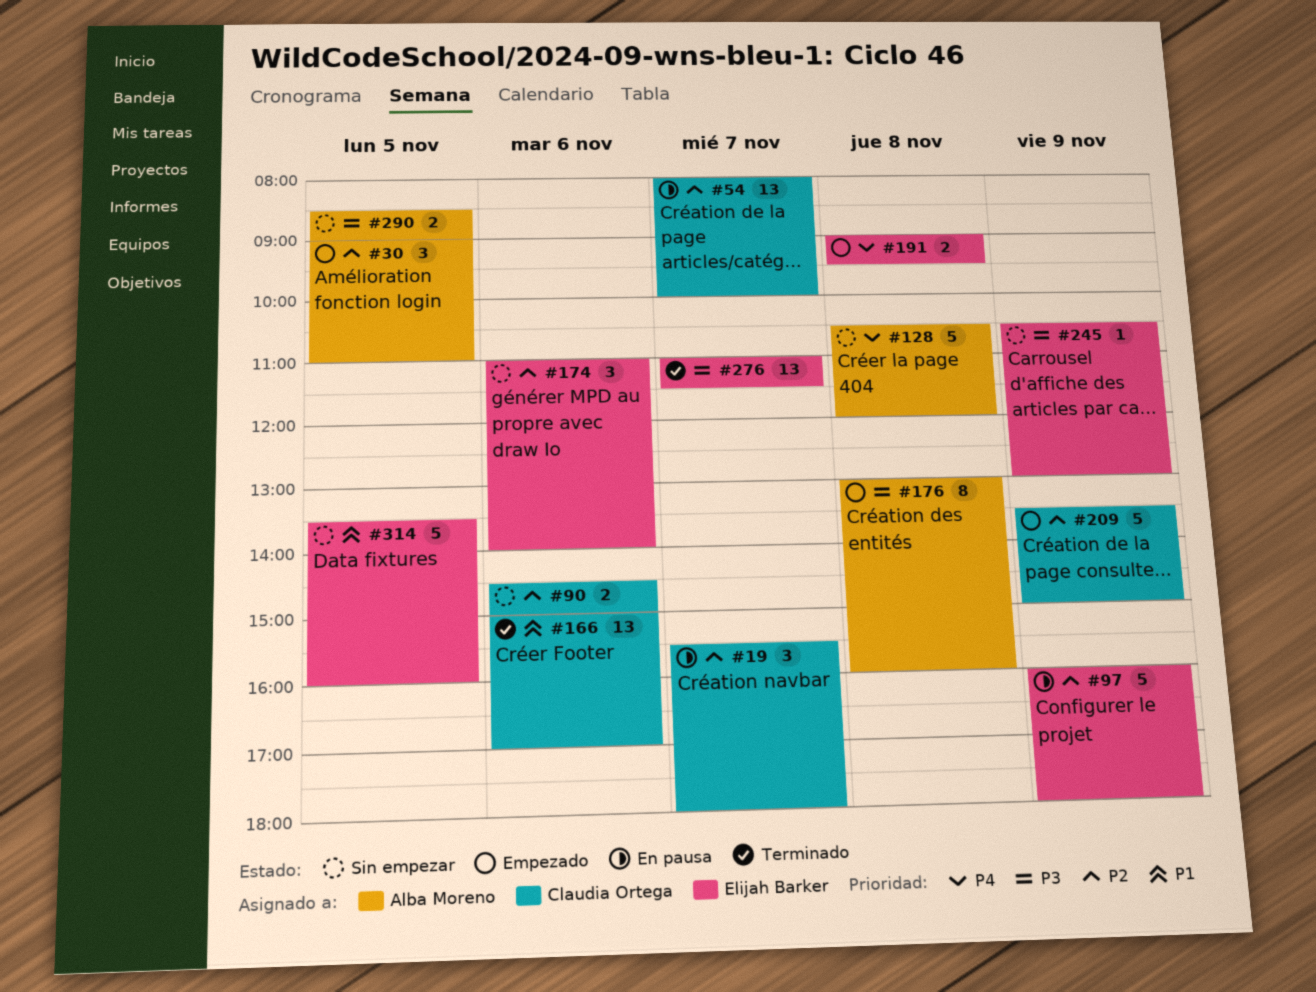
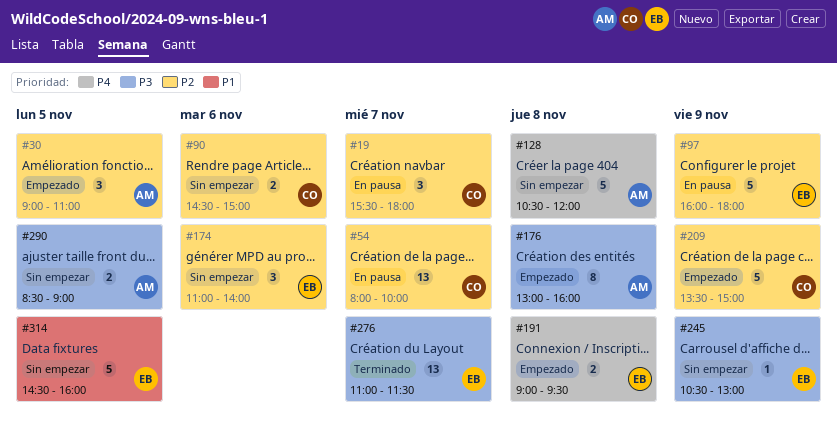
#166: present -> none
#314, begins: 13:30 -> 14:30

